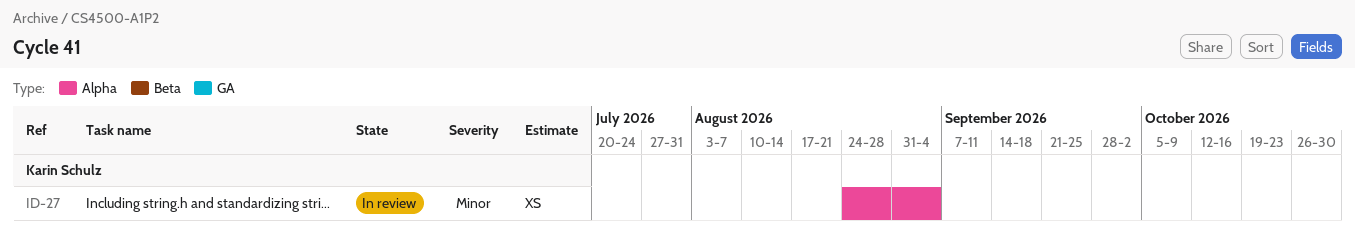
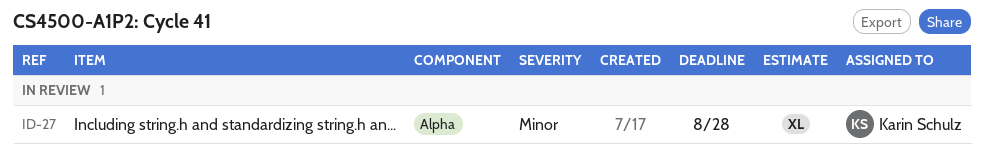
ID-27, estimate: XS -> XL
ID-27, due: Sep 4 -> Aug 28

